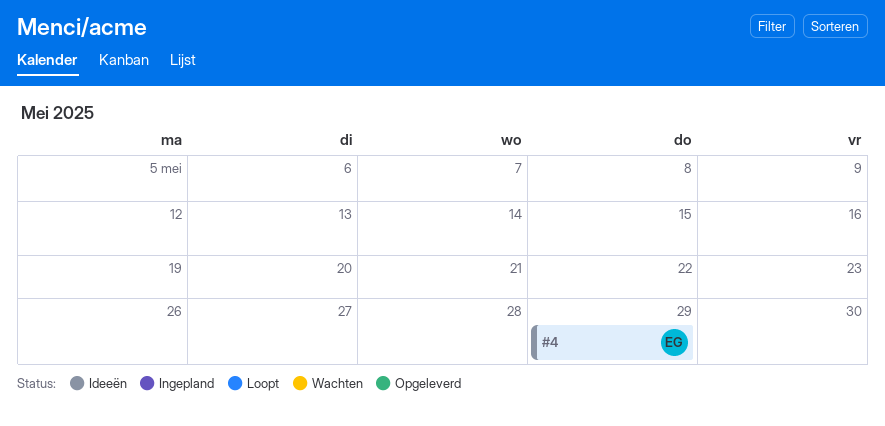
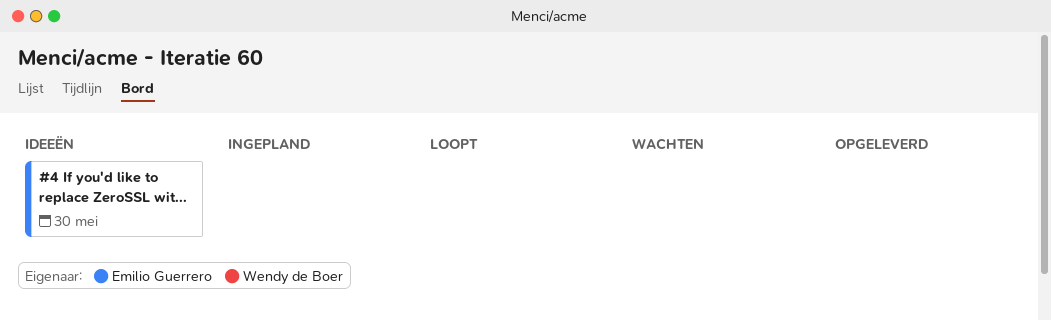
#4, due: May 29 -> May 30

